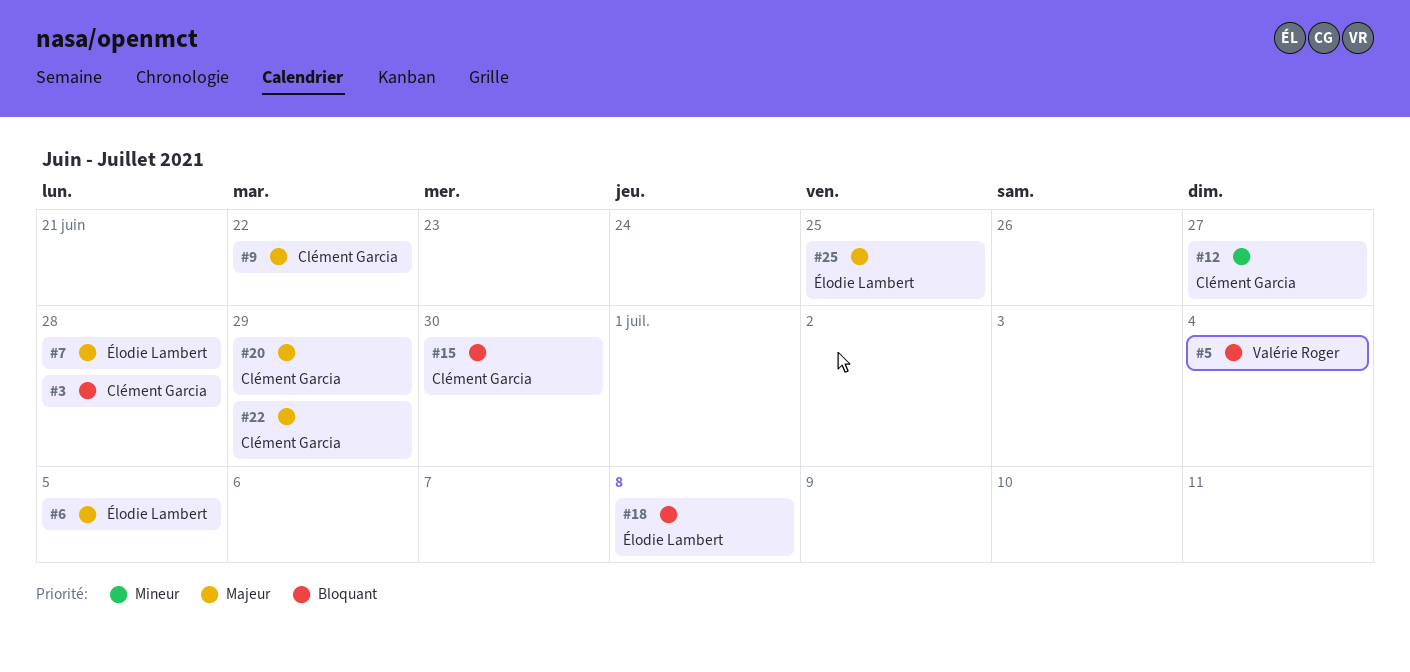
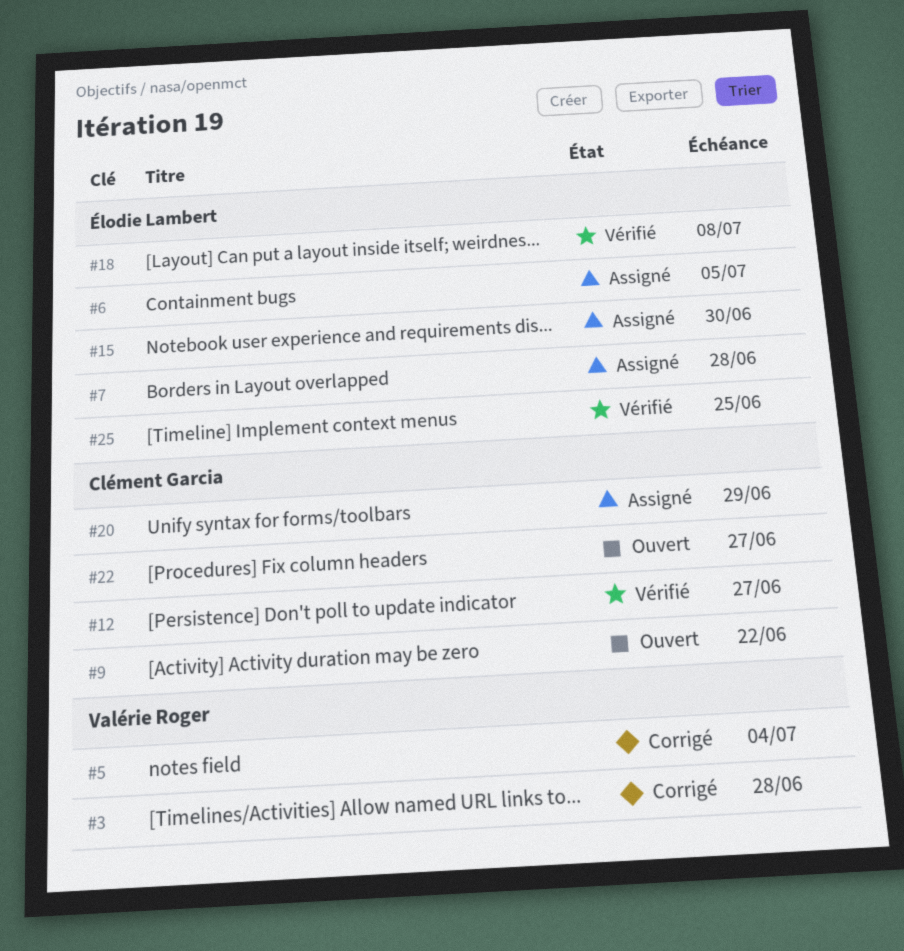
#3, owner: Clément Garcia -> Valérie Roger
#15, owner: Clément Garcia -> Élodie Lambert
#22, due: Jun 29 -> Jun 27

